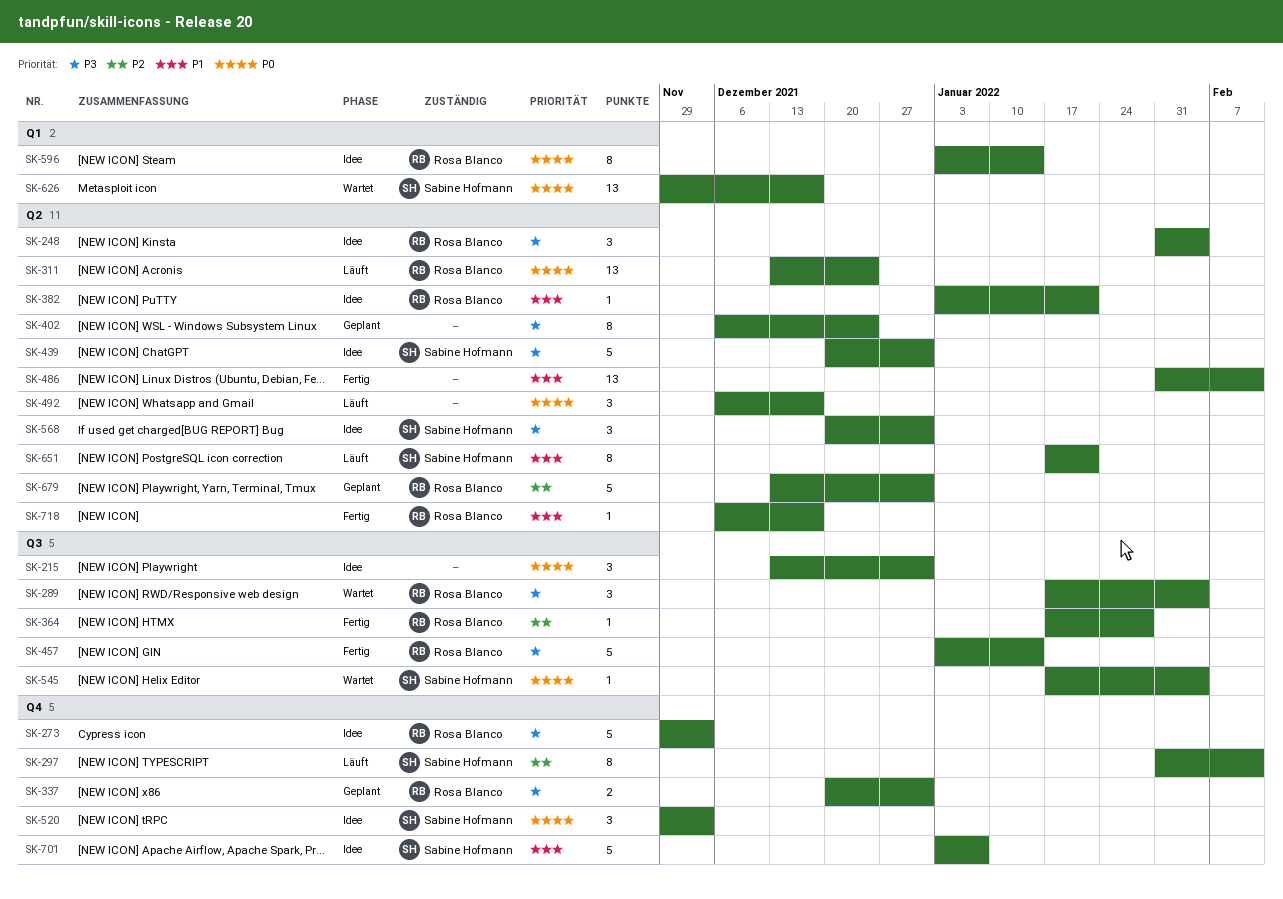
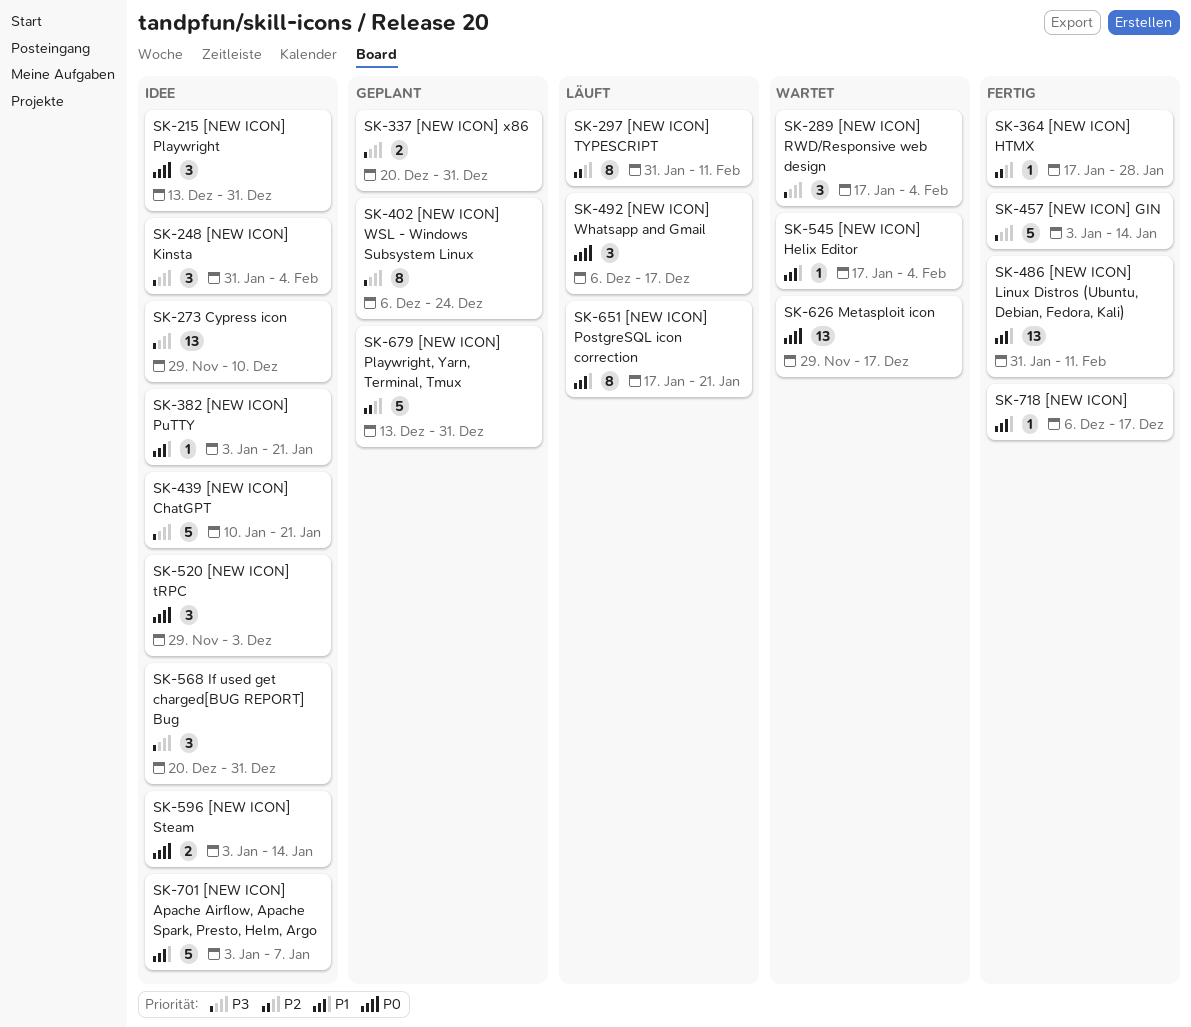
SK-273, estimate: 5 -> 13
SK-273, due: Dec 3 -> Dec 10
SK-311: present -> none
SK-439, start: Dec 20 -> Jan 10
SK-439, due: Dec 31 -> Jan 21
SK-545, priority: P0 -> P1
SK-596, estimate: 8 -> 2

